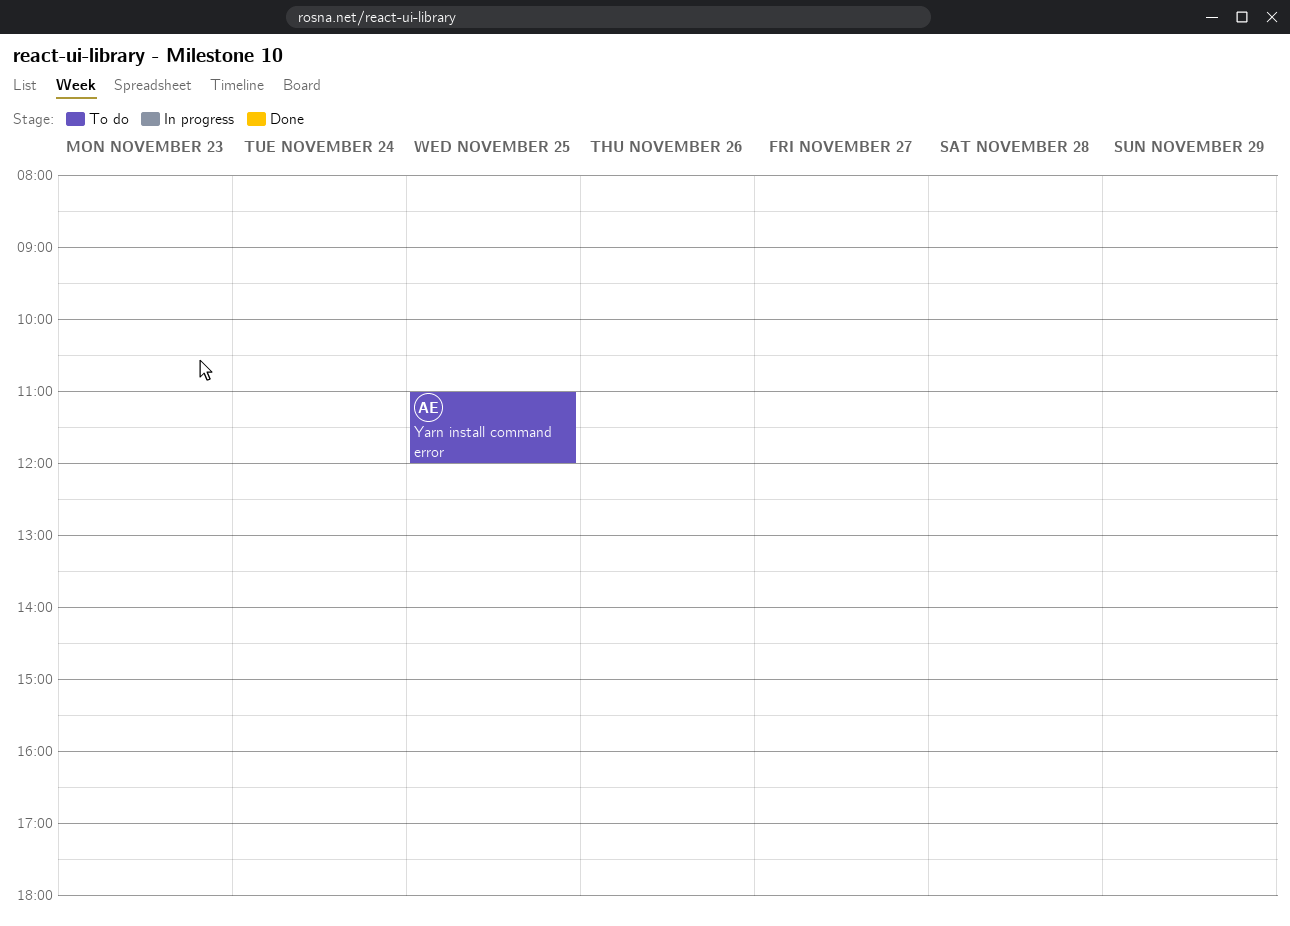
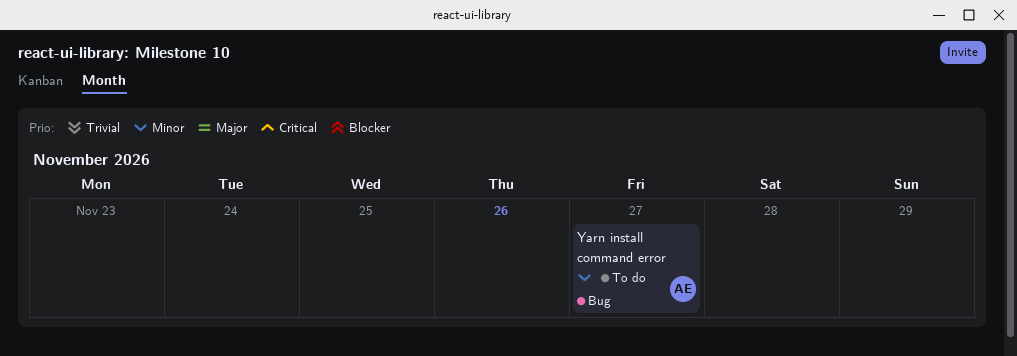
Yarn install command error, day: Nov 25 -> Nov 27

